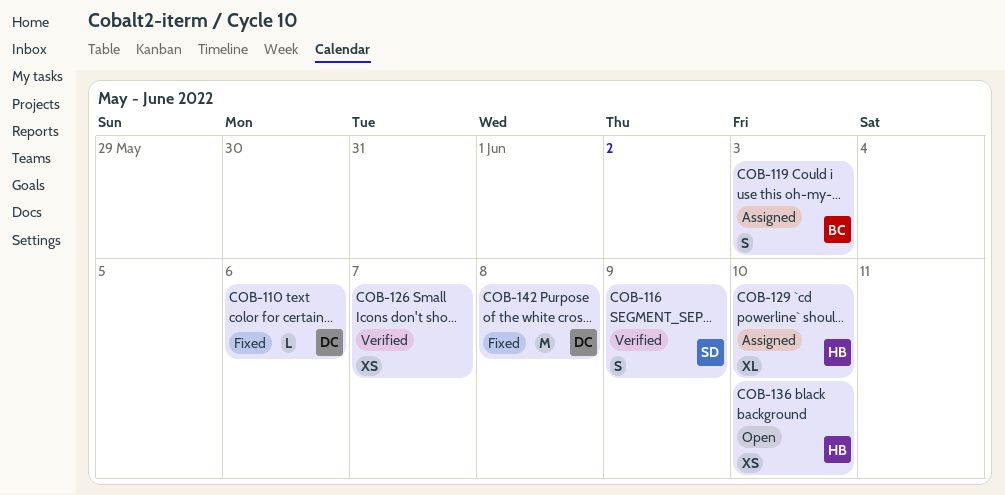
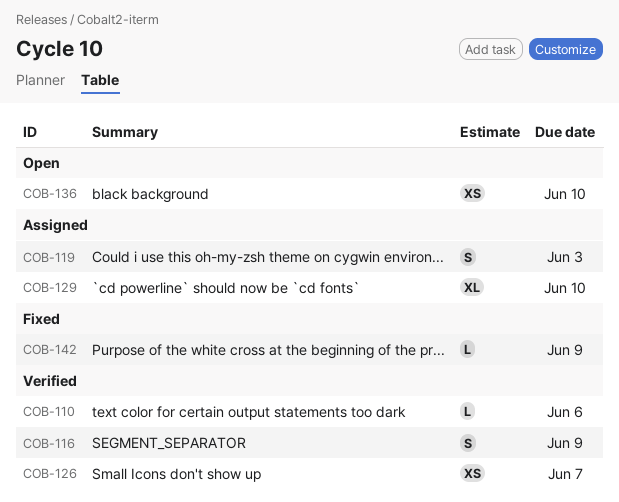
COB-110, status: Fixed -> Verified
COB-142, estimate: M -> L
COB-142, due: Jun 8 -> Jun 9

